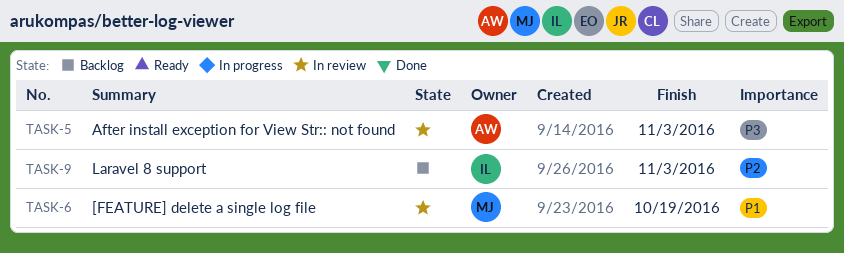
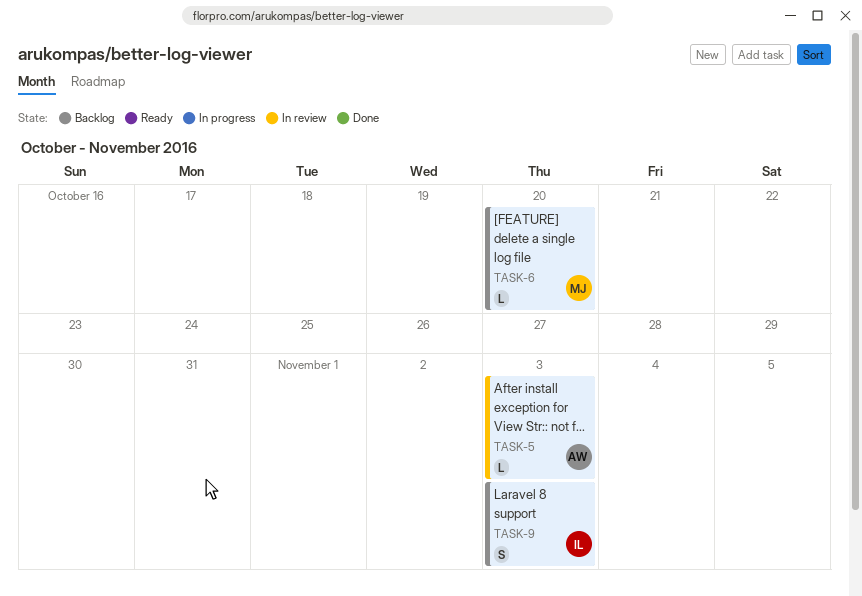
TASK-6, status: In review -> Backlog
TASK-6, due: Oct 19 -> Oct 20

